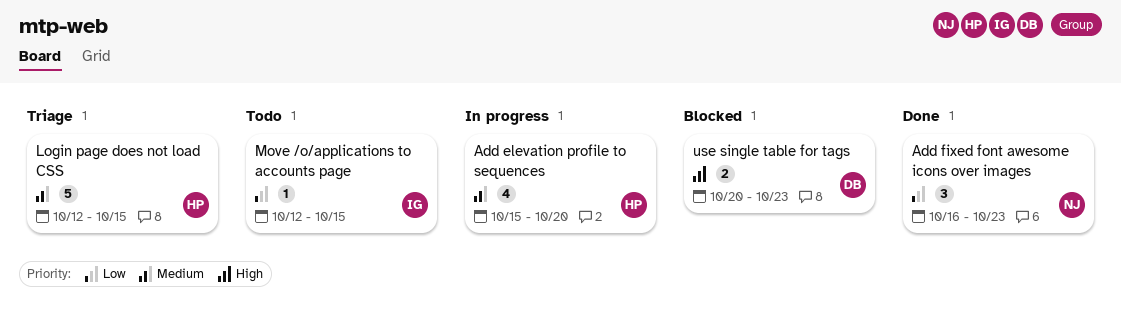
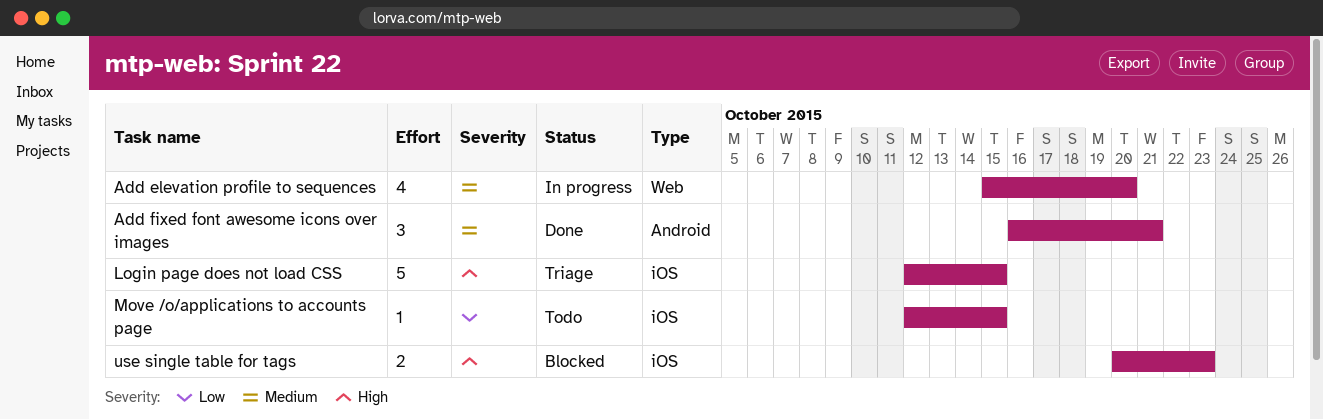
Add fixed font awesome icons over images, priority: Low -> Medium
Add fixed font awesome icons over images, due: Oct 23 -> Oct 21
Login page does not load CSS, priority: Medium -> High

